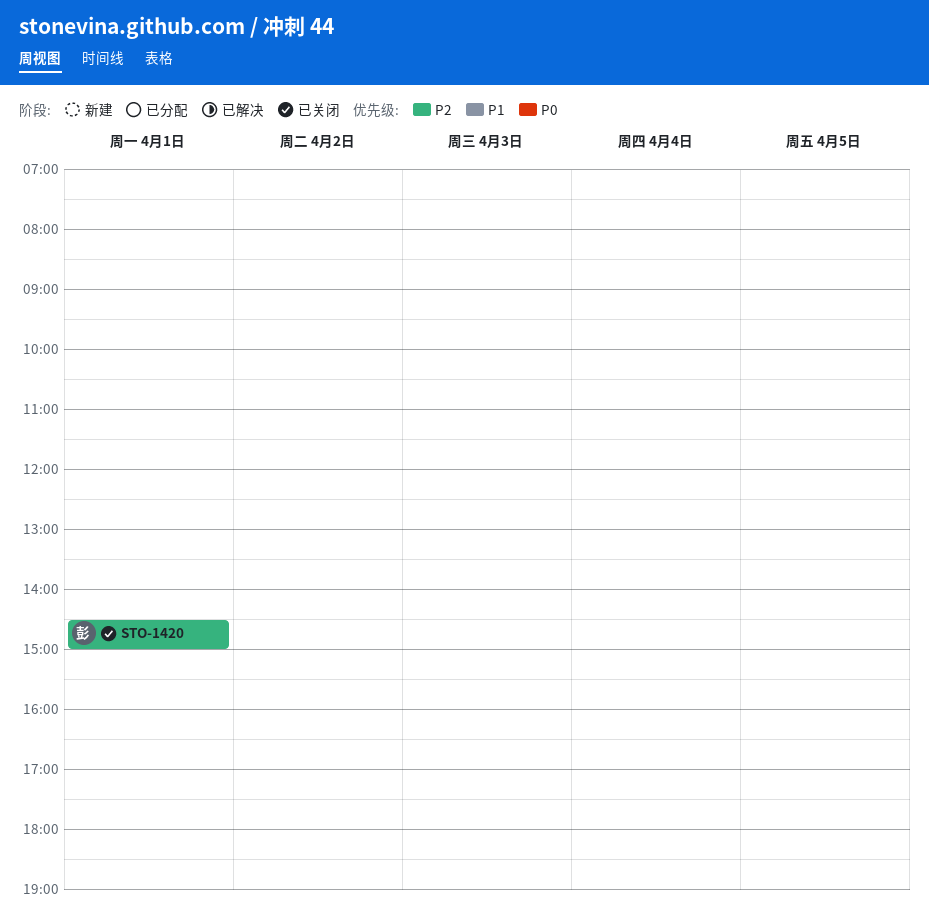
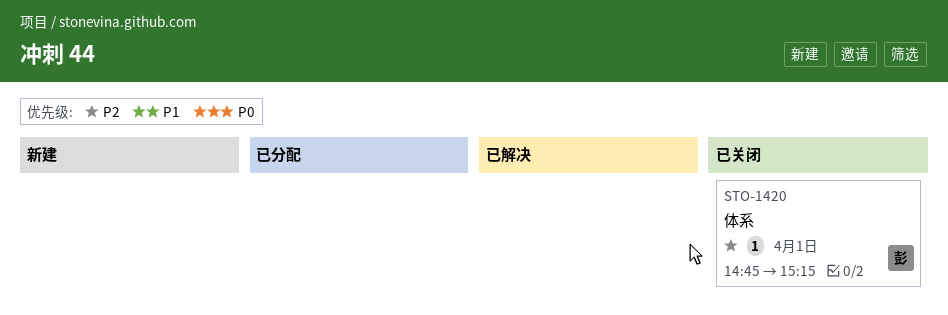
STO-1420, begins: 14:30 -> 14:45
STO-1420, ends: 15:00 -> 15:15

